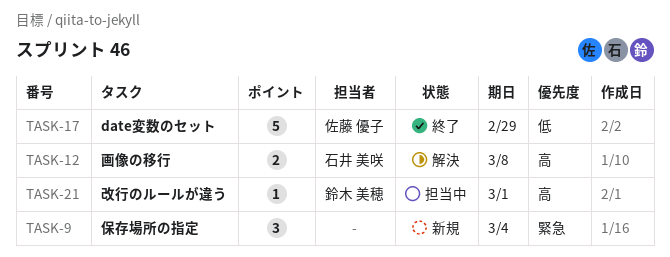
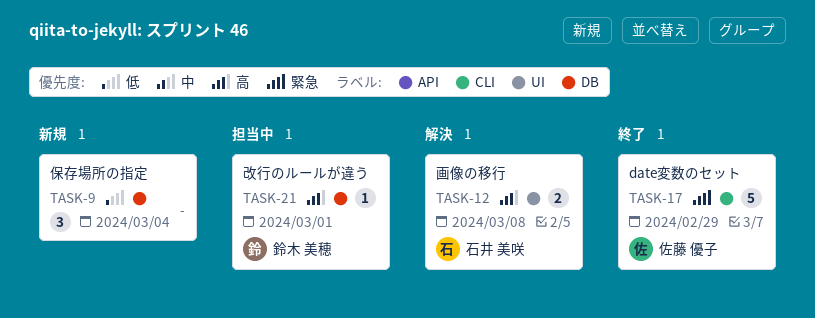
TASK-9, priority: 緊急 -> 低
TASK-17, priority: 低 -> 緊急

